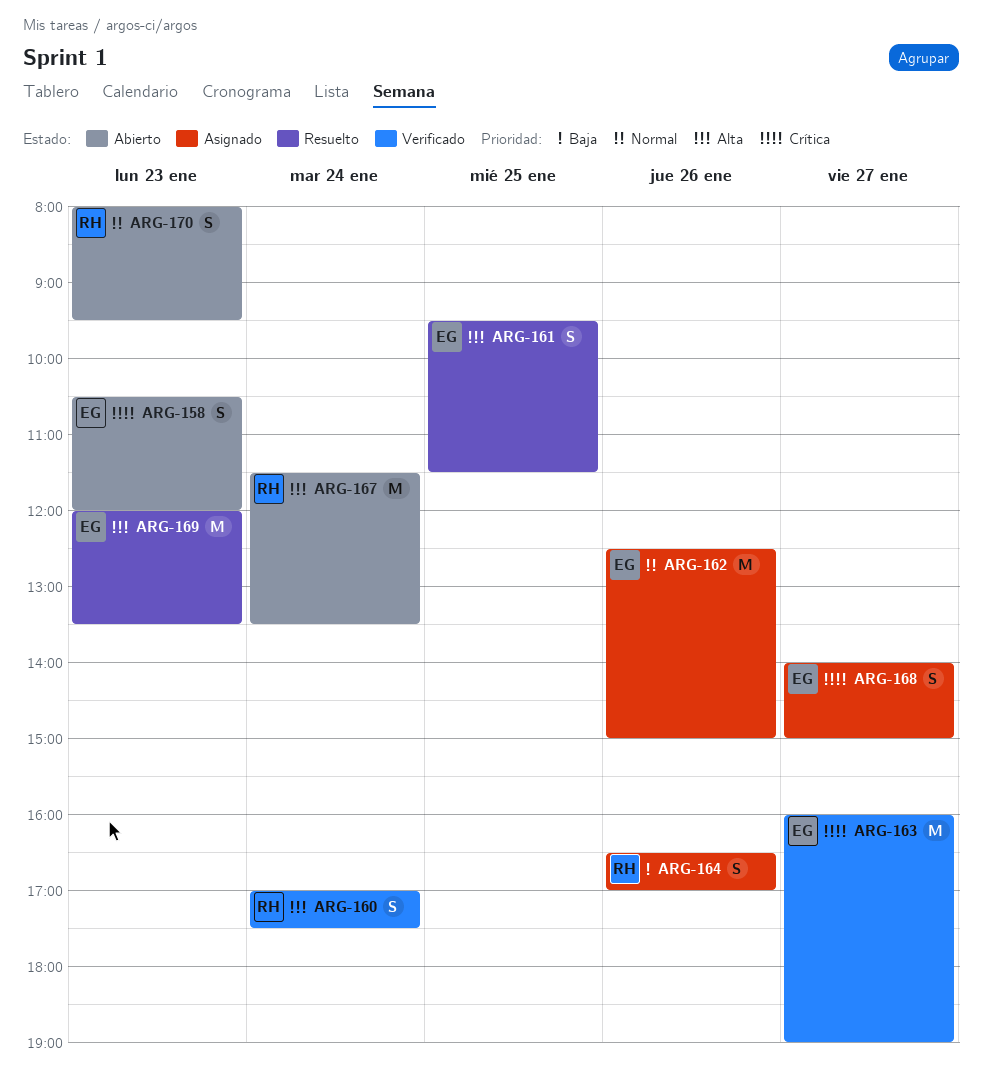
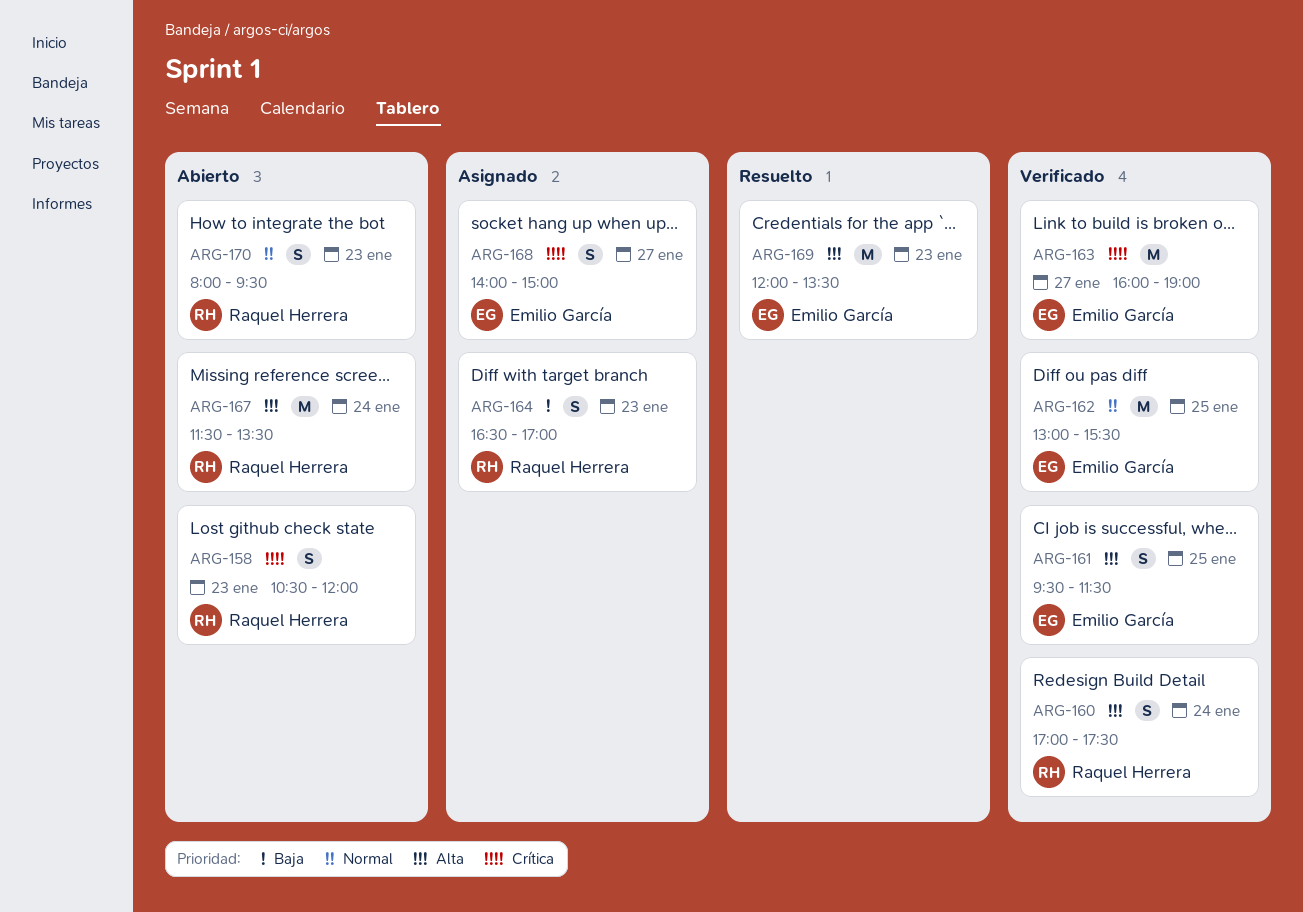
ARG-158, owner: Emilio García -> Raquel Herrera
ARG-161, status: Resuelto -> Verificado
ARG-162, status: Asignado -> Verificado
ARG-162, day: Jan 26 -> Jan 25
ARG-162, begins: 12:30 -> 13:00
ARG-162, ends: 15:00 -> 15:30
ARG-164, day: Jan 26 -> Jan 23

